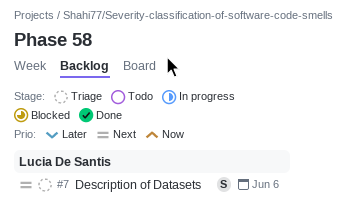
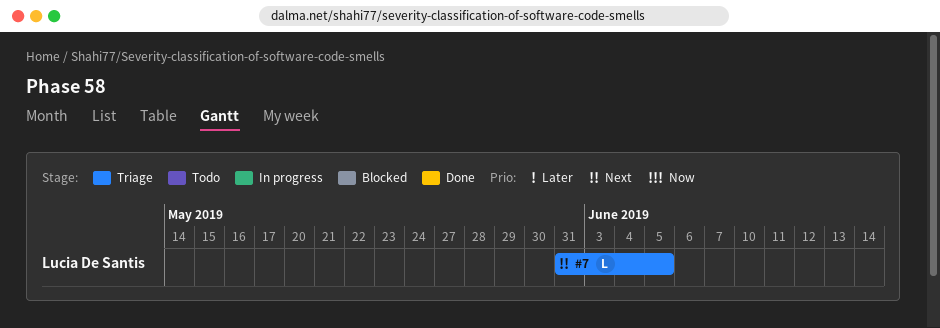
#7, estimate: S -> L
#7, due: Jun 6 -> Jun 5

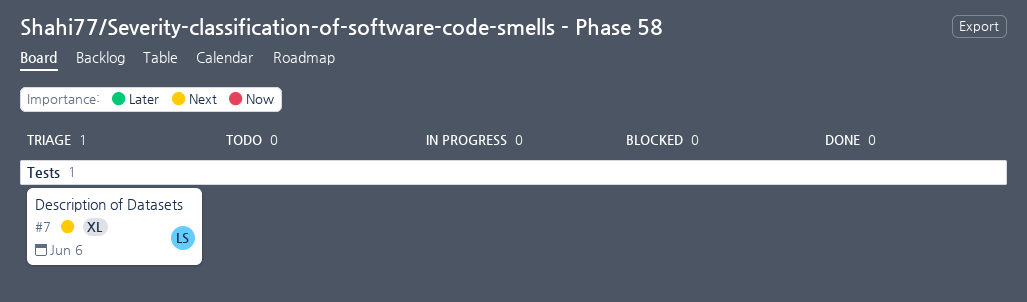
#7, estimate: L -> XL
#7, due: Jun 5 -> Jun 6

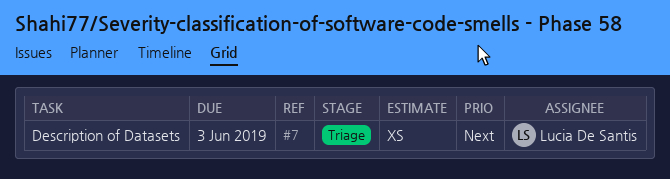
#7, estimate: XL -> XS
#7, due: Jun 6 -> Jun 3

